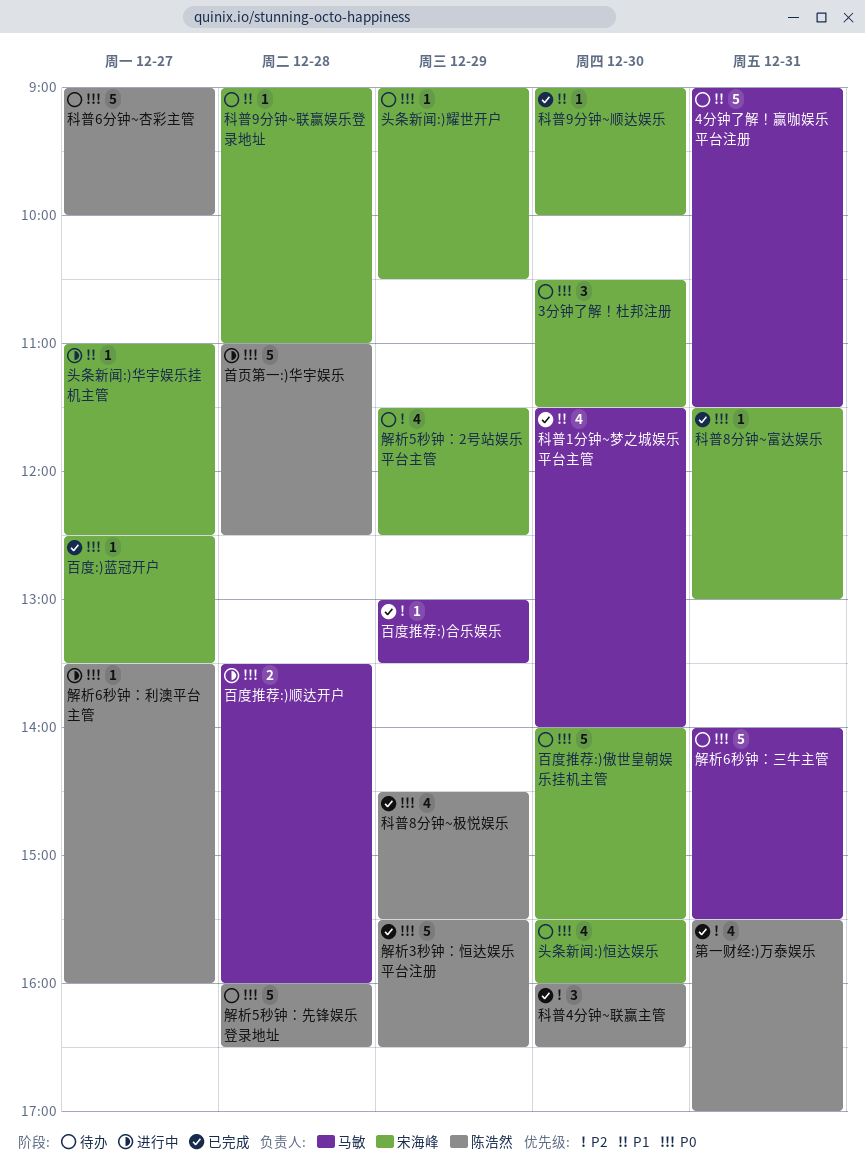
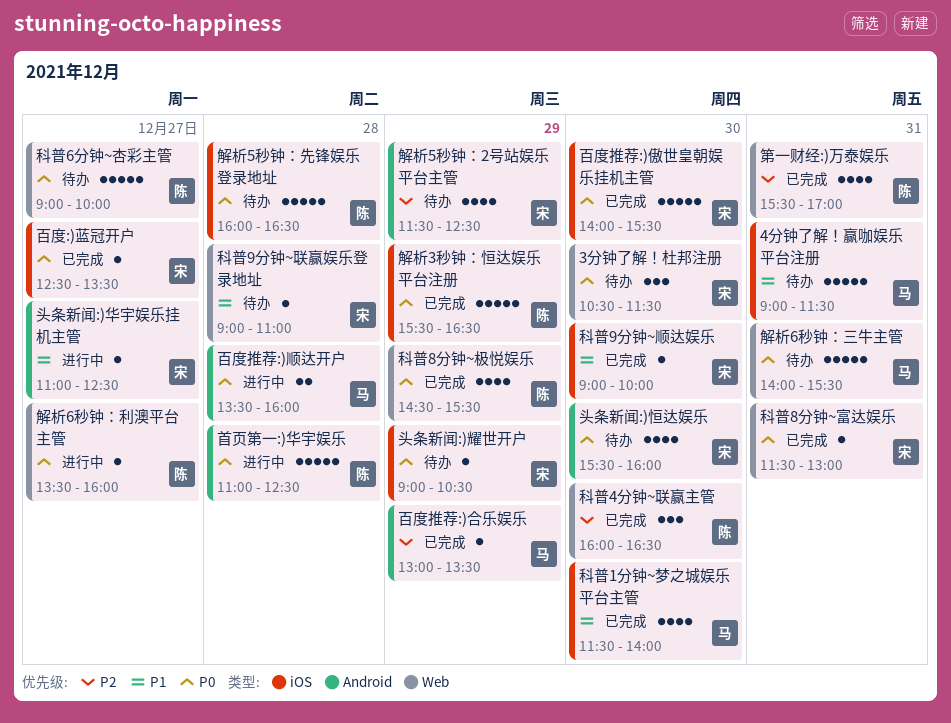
百度推荐:)傲世皇朝娱乐挂机主管, status: 待办 -> 已完成

